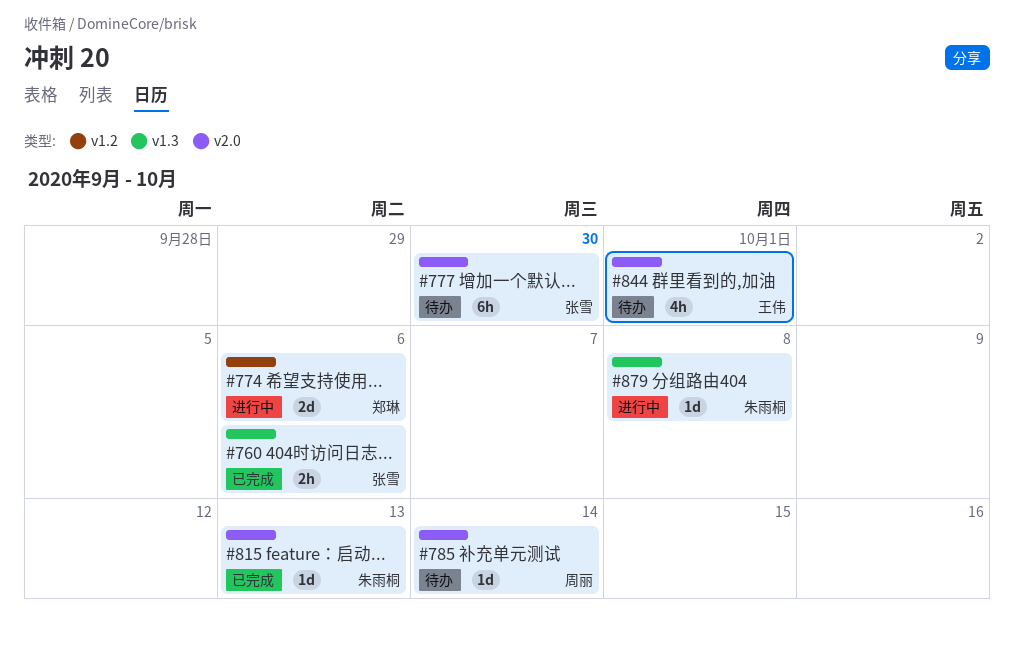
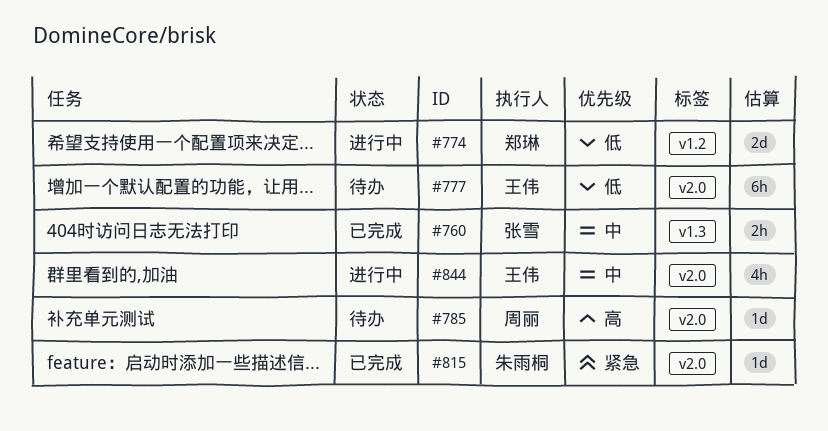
#777, owner: 张雪 -> 王伟
#844, status: 待办 -> 进行中
#879: present -> none

